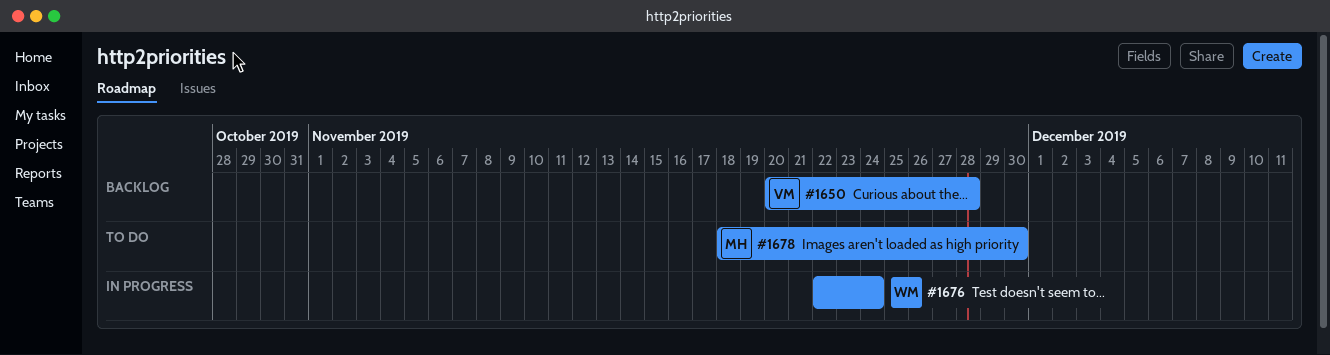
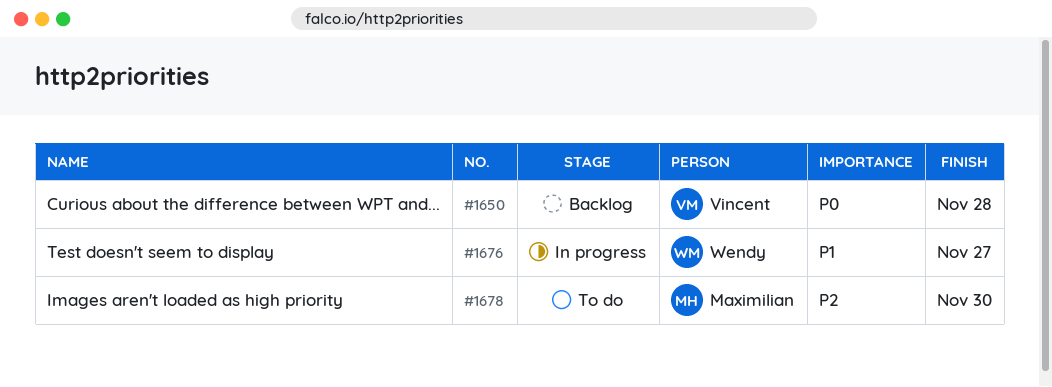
#1676, due: Nov 24 -> Nov 27

